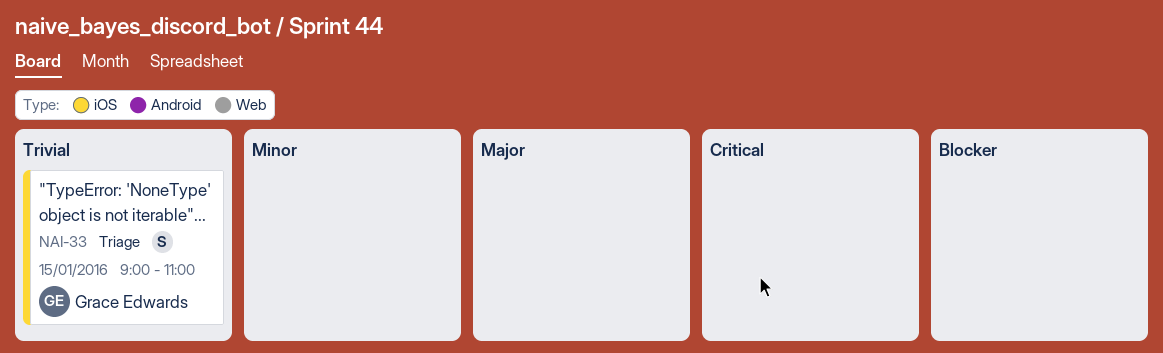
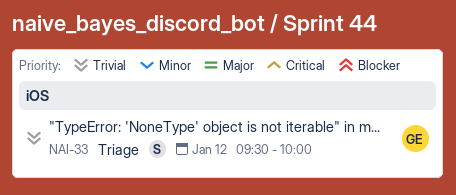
NAI-33, day: Jan 15 -> Jan 12
NAI-33, begins: 09:00 -> 09:30
NAI-33, ends: 11:00 -> 10:00

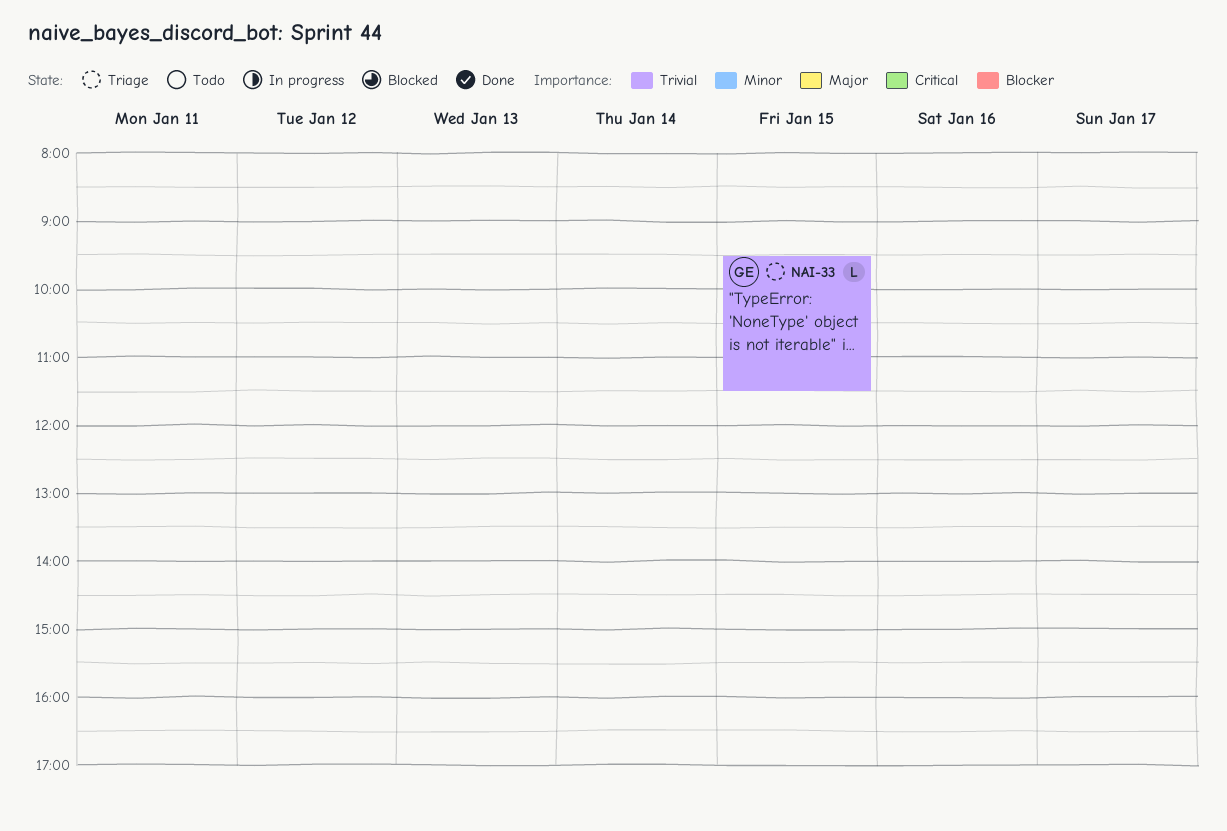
NAI-33, estimate: S -> L
NAI-33, day: Jan 12 -> Jan 15
NAI-33, ends: 10:00 -> 11:30

